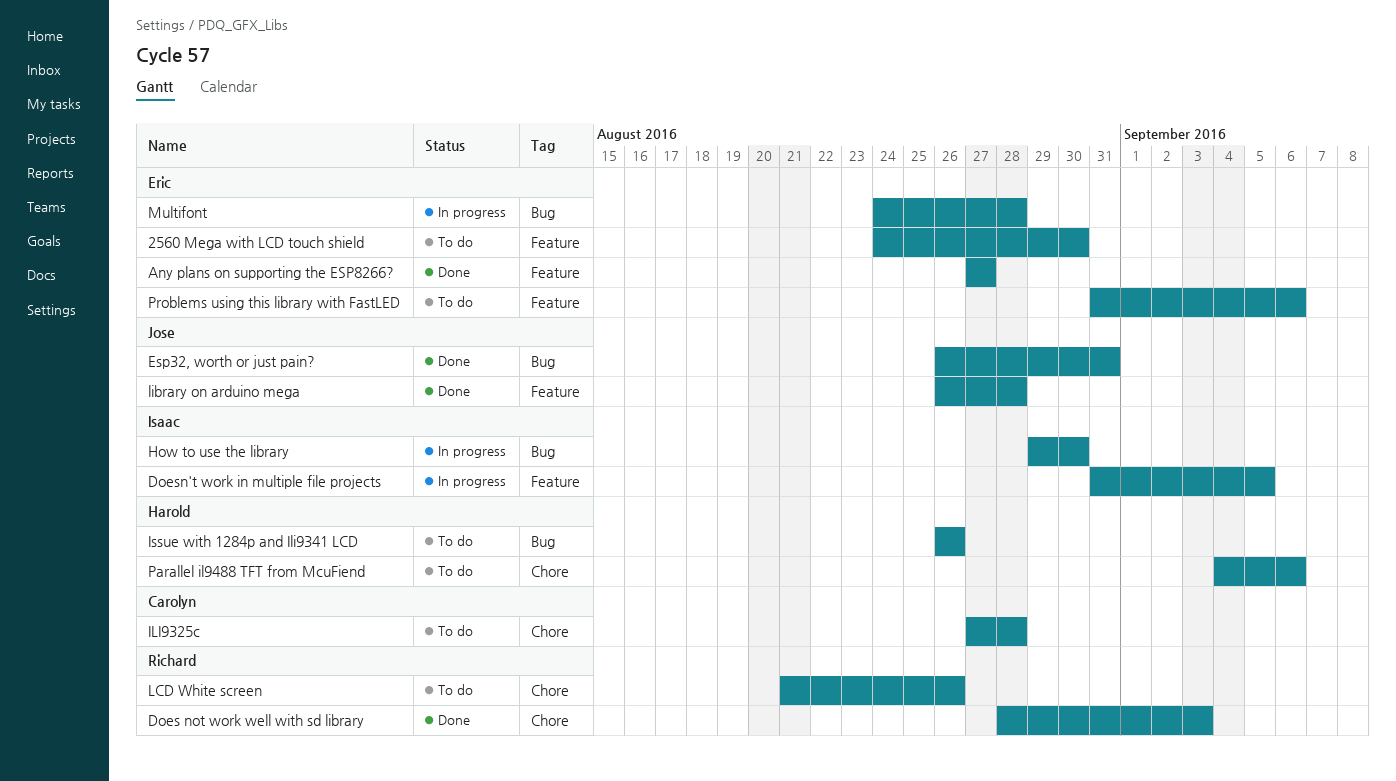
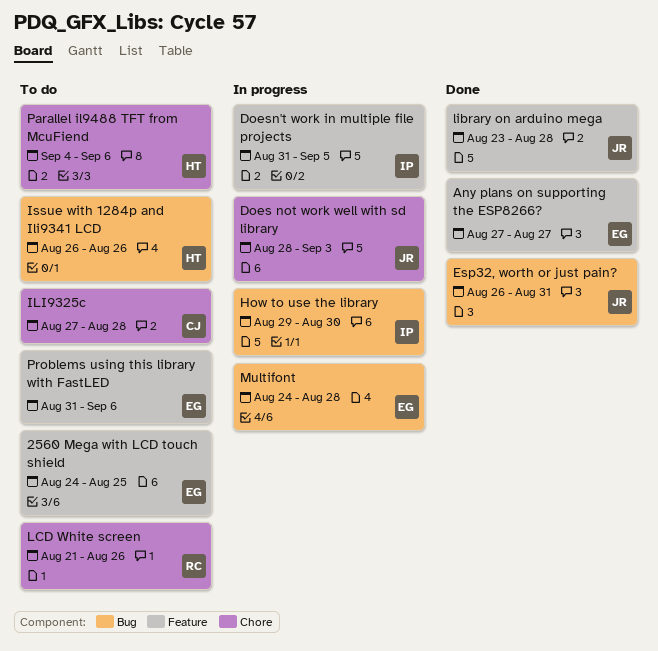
2560 Mega with LCD touch shield, due: Aug 30 -> Aug 25
Does not work well with sd library, status: Done -> In progress
Does not work well with sd library, owner: Richard -> Jose
library on arduino mega, start: Aug 26 -> Aug 23

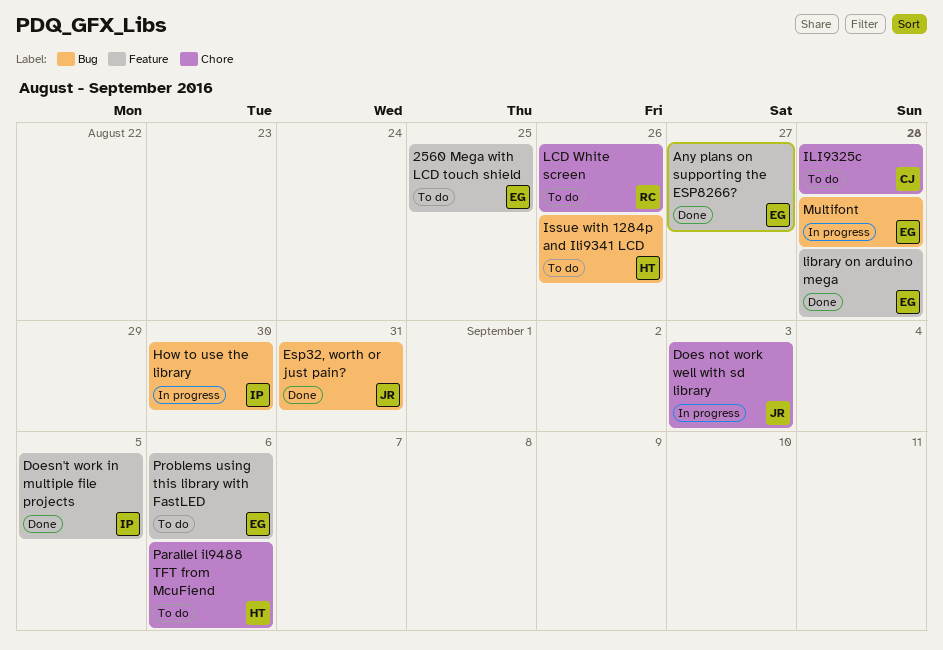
Doesn't work in multiple file projects, status: In progress -> Done
library on arduino mega, owner: JR -> EG

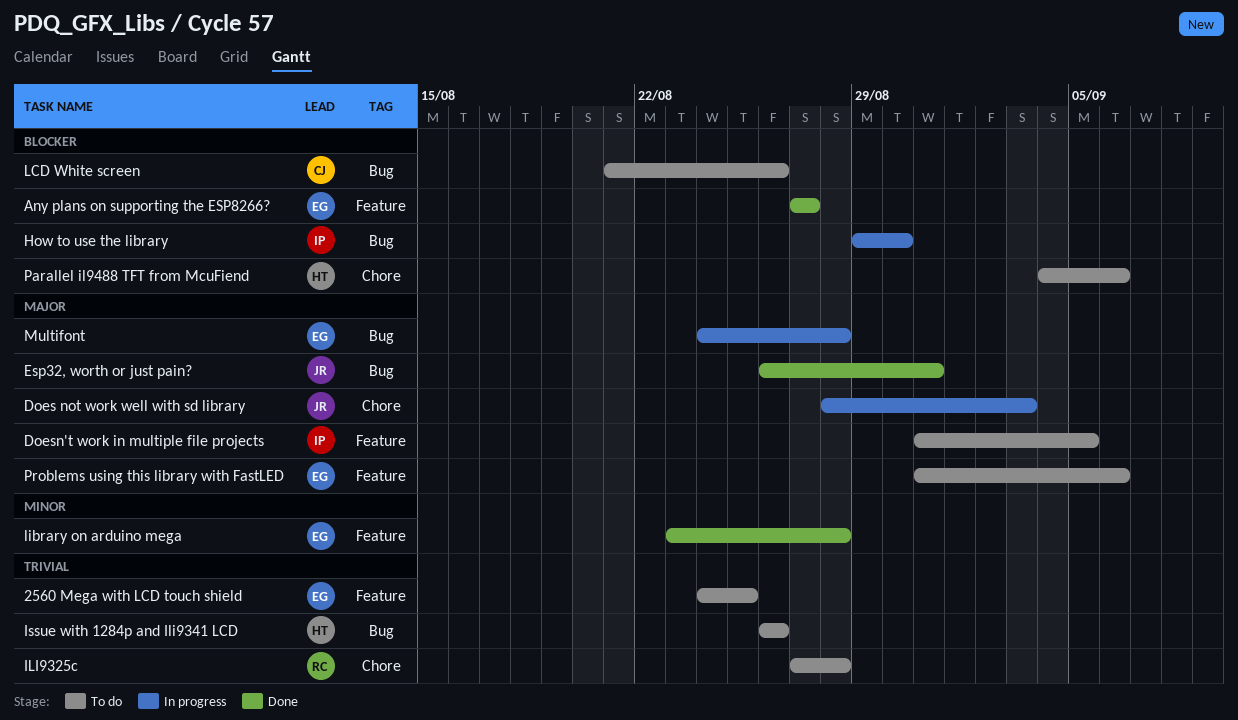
Doesn't work in multiple file projects, status: Done -> To do
ILI9325c, owner: CJ -> RC
LCD White screen, owner: RC -> CJ
LCD White screen, label: Chore -> Bug

